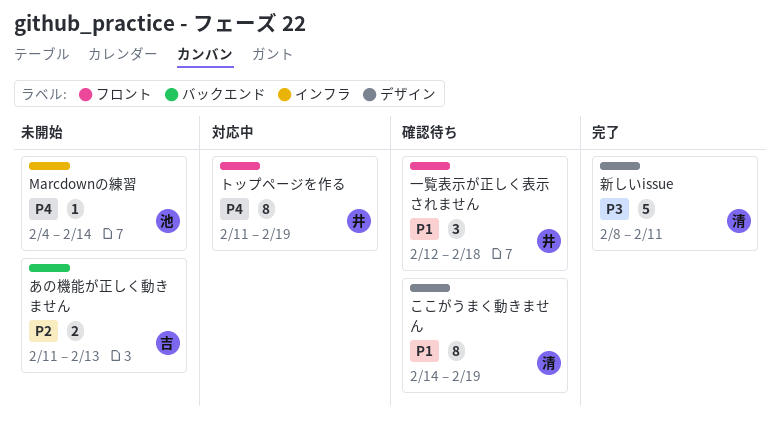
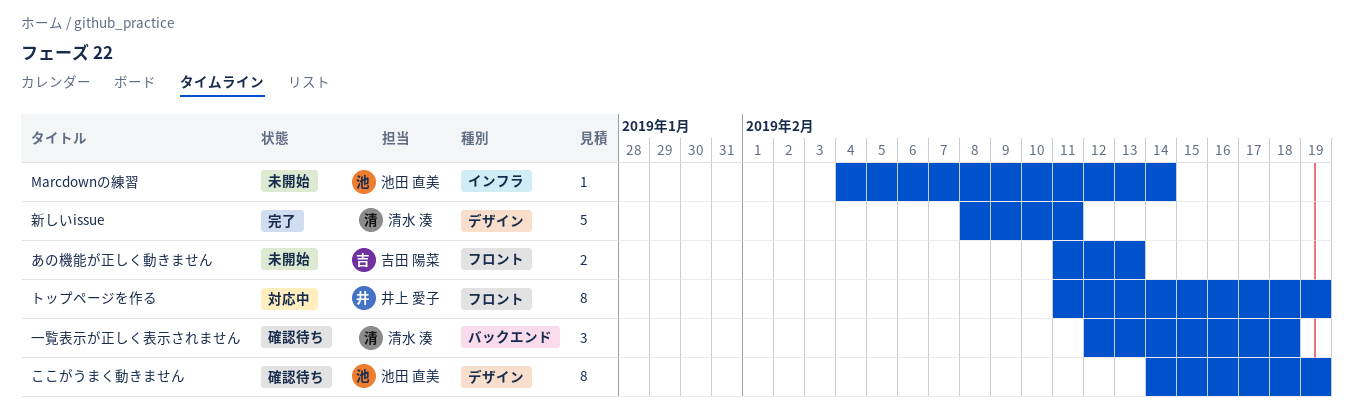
あの機能が正しく動きません, label: バックエンド -> フロント
ここがうまく動きません, owner: 清水 湊 -> 池田 直美
一覧表示が正しく表示されません, owner: 井上 愛子 -> 清水 湊
一覧表示が正しく表示されません, label: フロント -> バックエンド

